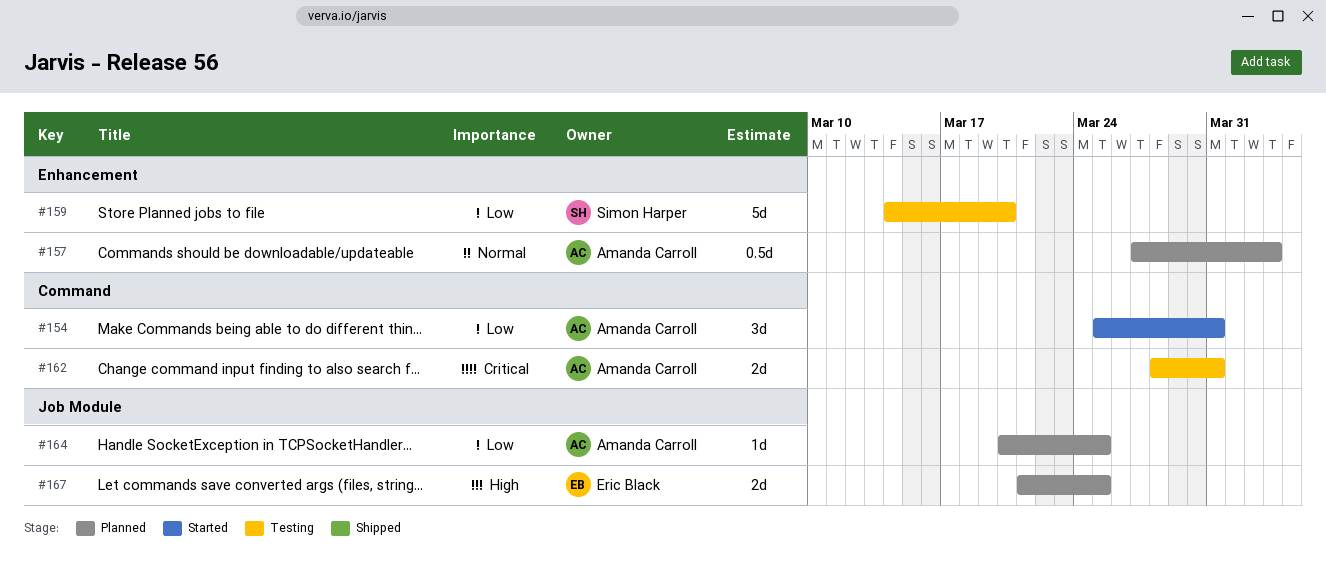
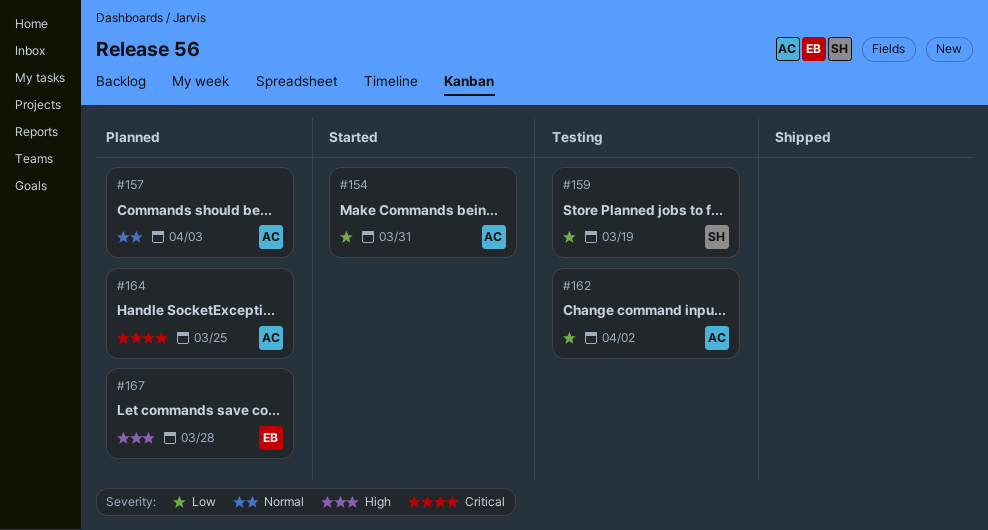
#159, due: Mar 20 -> Mar 19
#162, priority: Critical -> Low
#162, due: Mar 31 -> Apr 2
#164, priority: Low -> Critical
#167, due: Mar 25 -> Mar 28

